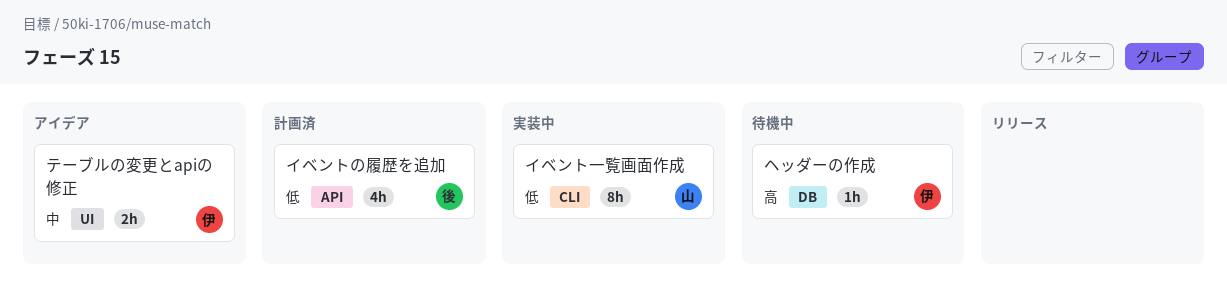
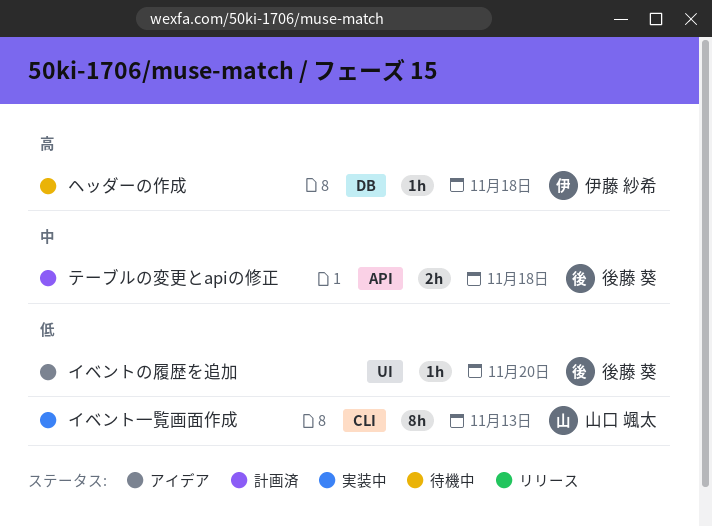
イベントの履歴を追加, status: 計画済 -> アイデア
イベントの履歴を追加, label: API -> UI
イベントの履歴を追加, estimate: 4h -> 1h
テーブルの変更とapiの修正, status: アイデア -> 計画済
テーブルの変更とapiの修正, owner: 伊藤 紗希 -> 後藤 葵
テーブルの変更とapiの修正, label: UI -> API

